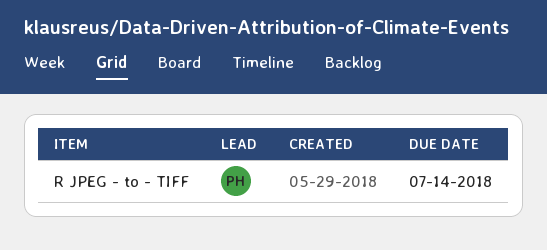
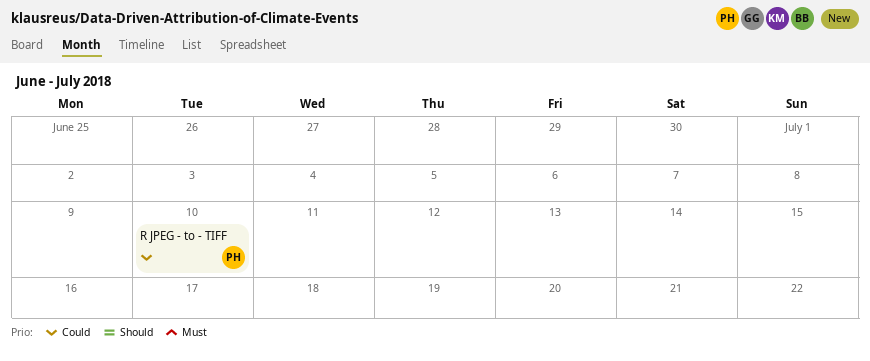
R JPEG - to - TIFF, due: Jul 14 -> Jul 10

